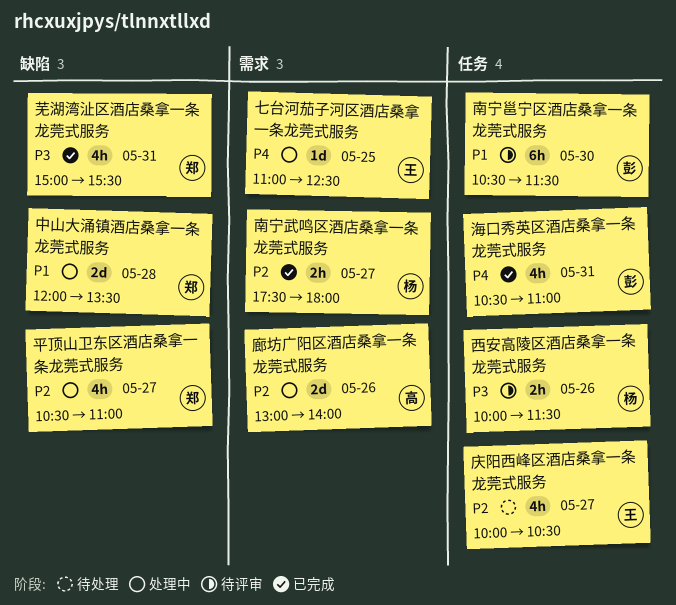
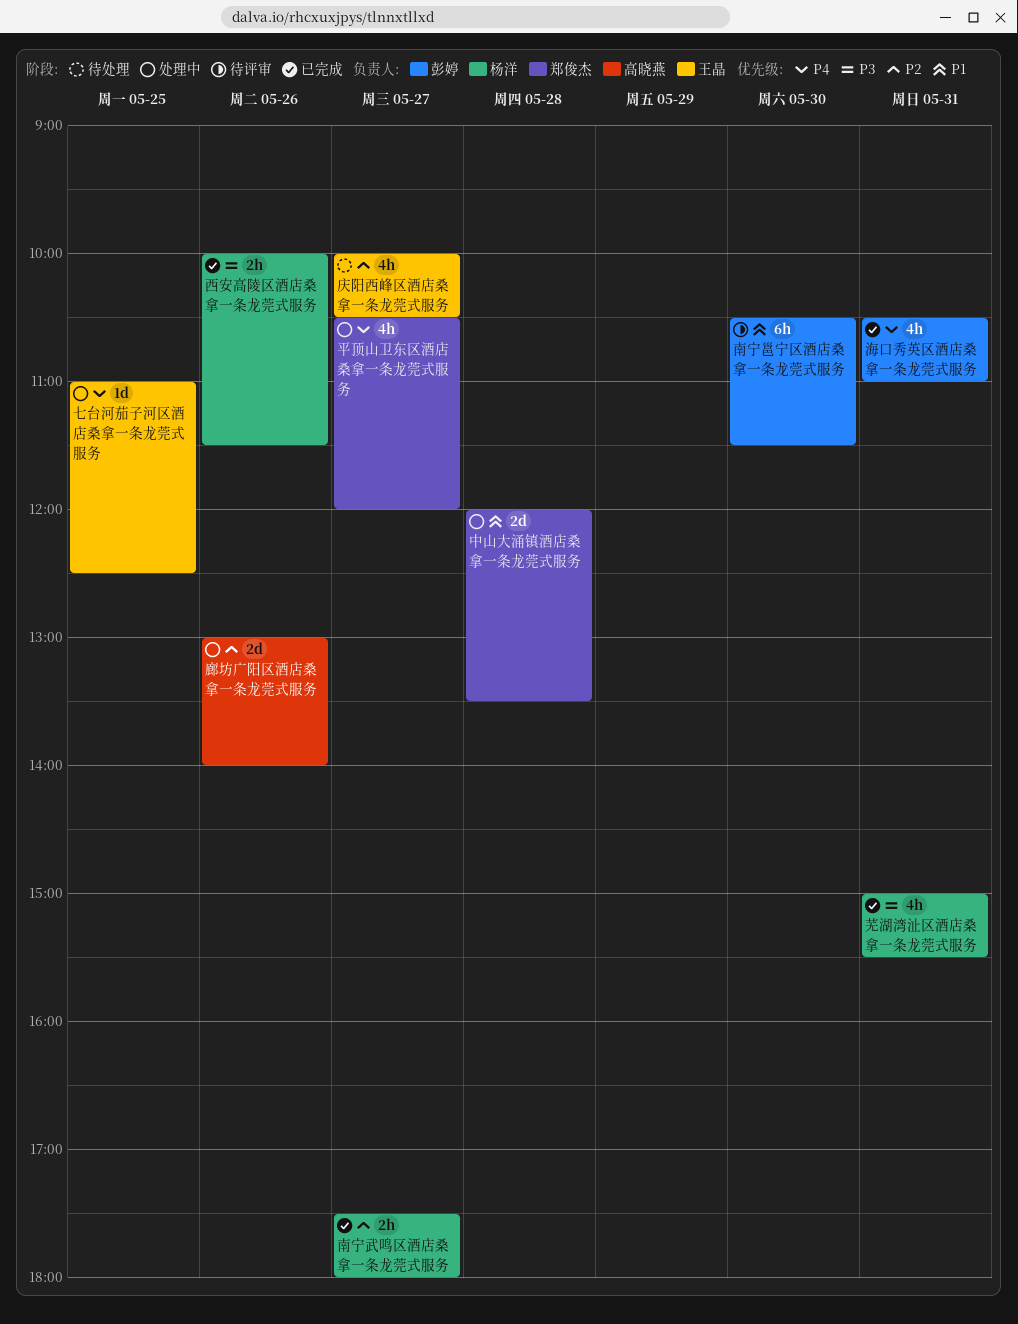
平顶山卫东区酒店桑拿一条龙莞式服务, priority: P2 -> P4
平顶山卫东区酒店桑拿一条龙莞式服务, ends: 11:00 -> 12:00
芜湖湾沚区酒店桑拿一条龙莞式服务, owner: 郑俊杰 -> 杨洋
西安高陵区酒店桑拿一条龙莞式服务, status: 待评审 -> 已完成

